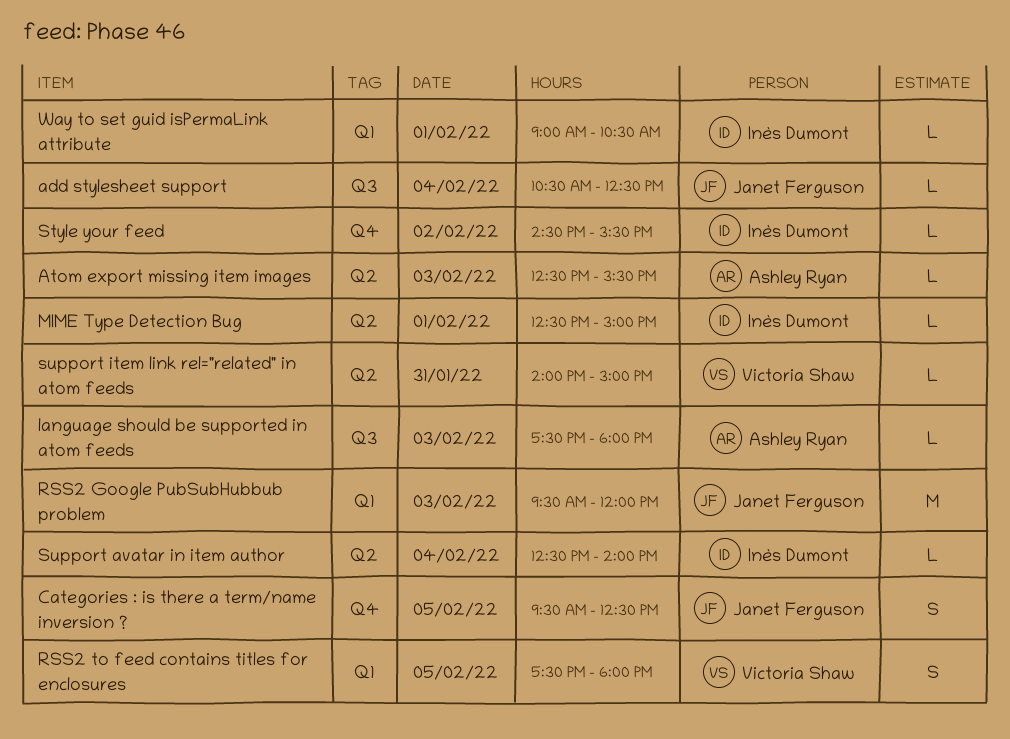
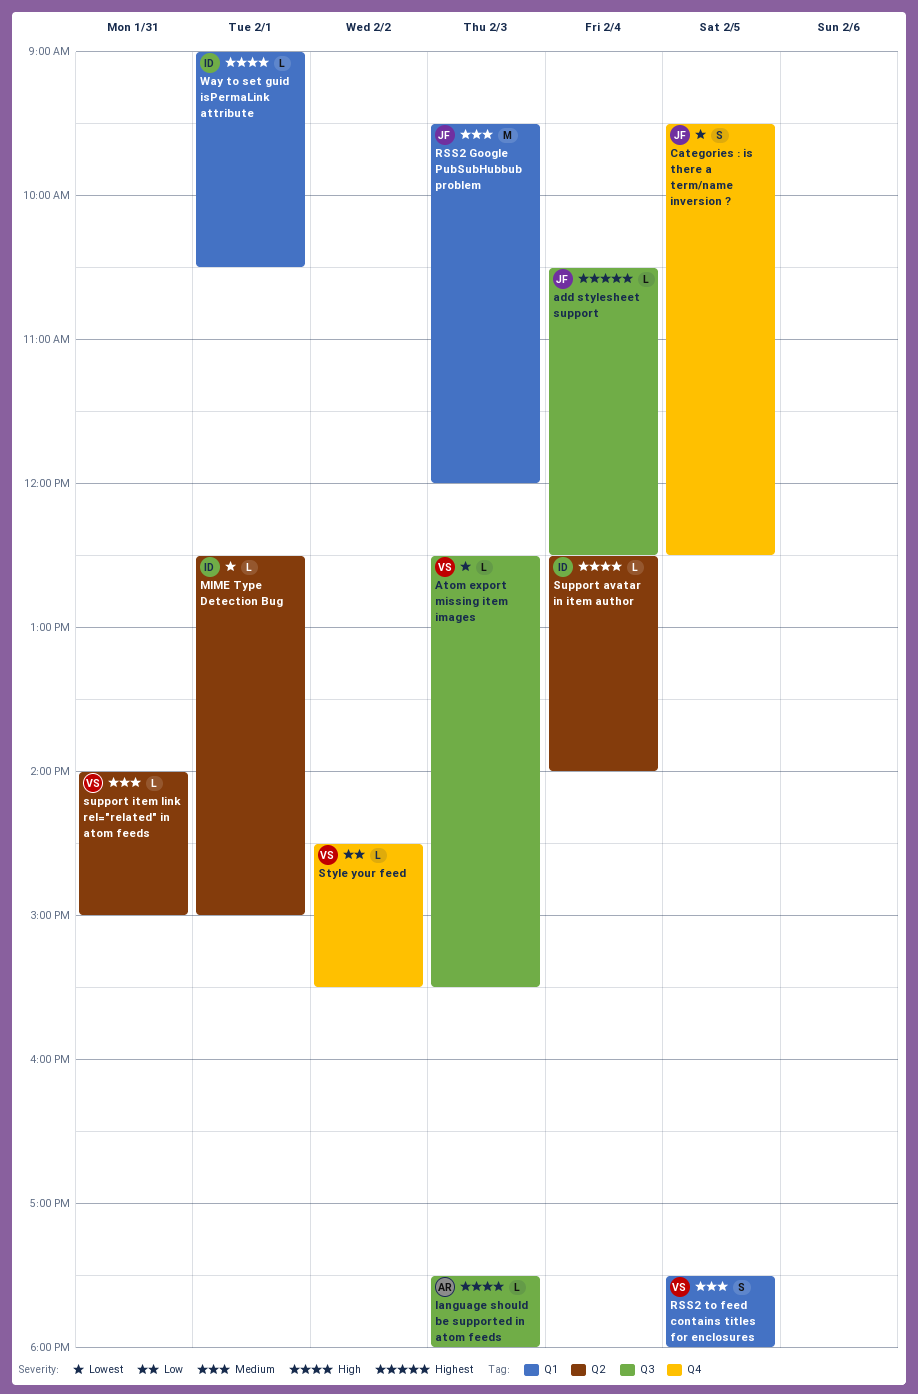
Atom export missing item images, owner: Ashley Ryan -> Victoria Shaw
Atom export missing item images, label: Q2 -> Q3
Style your feed, owner: Inès Dumont -> Victoria Shaw

